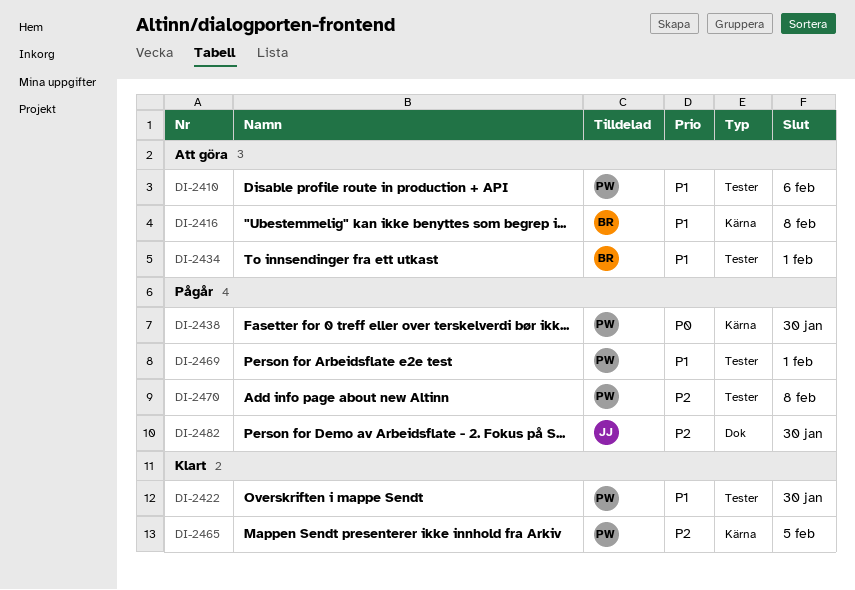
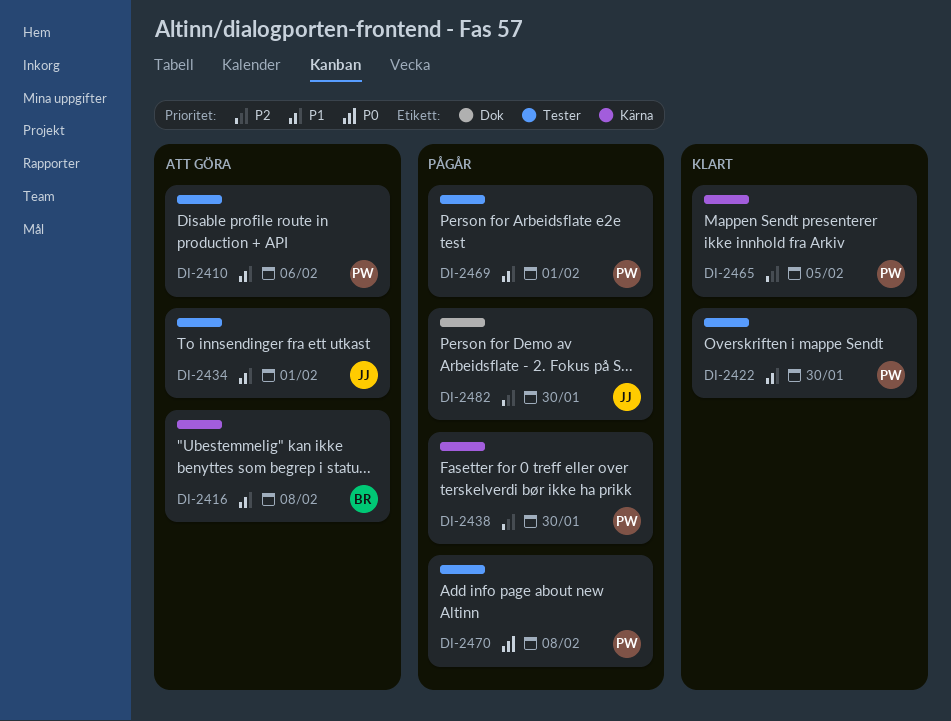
DI-2434, owner: BR -> JJ
DI-2438, priority: P0 -> P2
DI-2470, priority: P2 -> P0

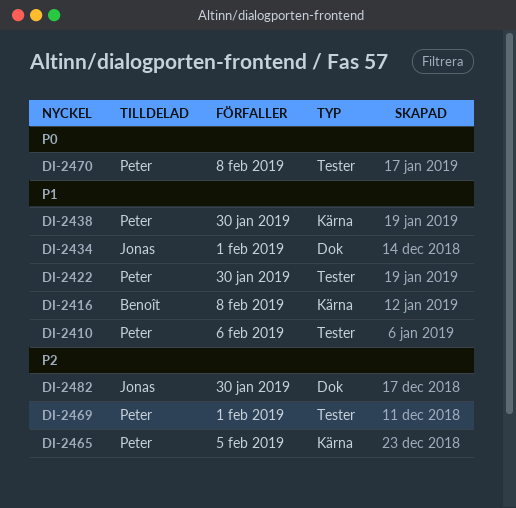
DI-2434, label: Tester -> Dok
DI-2438, priority: P2 -> P1
DI-2469, priority: P1 -> P2

